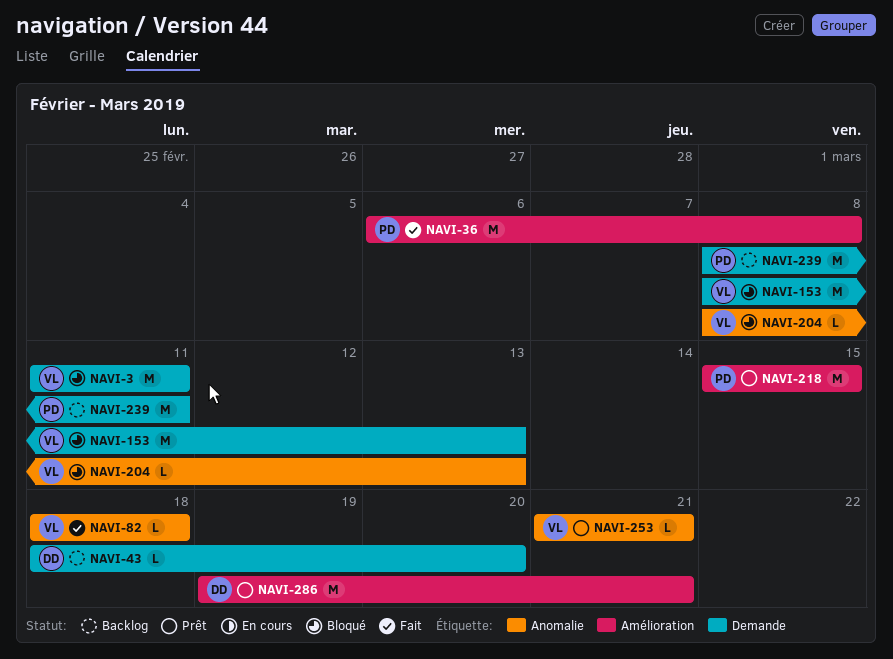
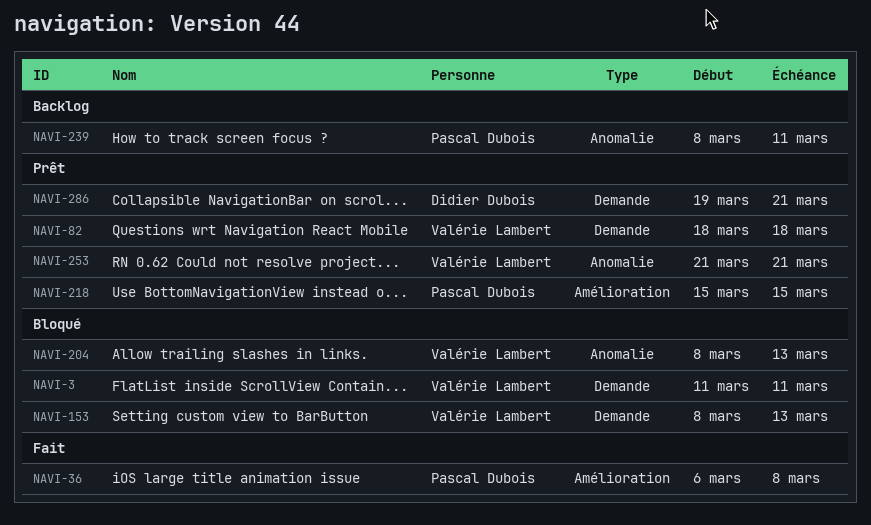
NAVI-43: present -> none
NAVI-82, status: Fait -> Prêt
NAVI-82, label: Anomalie -> Demande
NAVI-239, label: Demande -> Anomalie
NAVI-286, label: Amélioration -> Demande

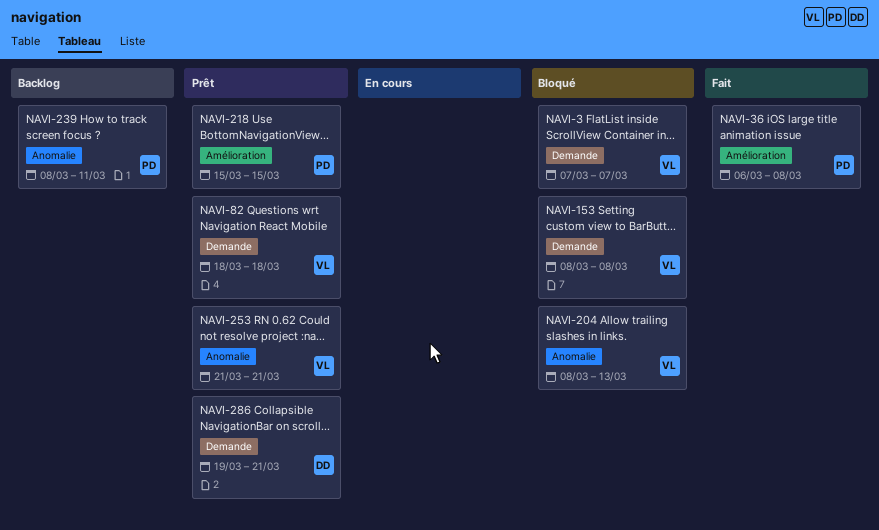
NAVI-3, start: Mar 11 -> Mar 7
NAVI-3, due: Mar 11 -> Mar 7
NAVI-153, due: Mar 13 -> Mar 8

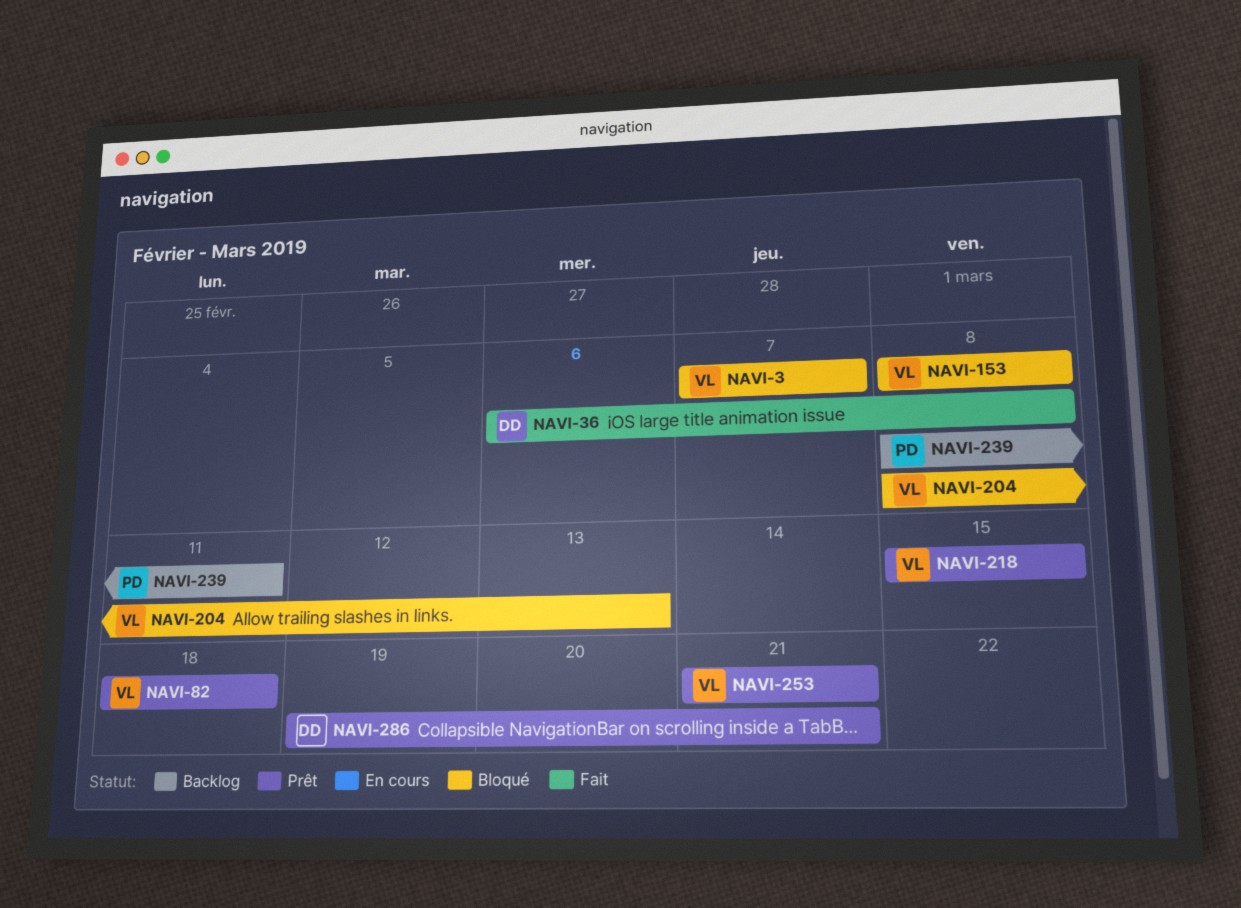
NAVI-36, owner: PD -> DD
NAVI-218, owner: PD -> VL

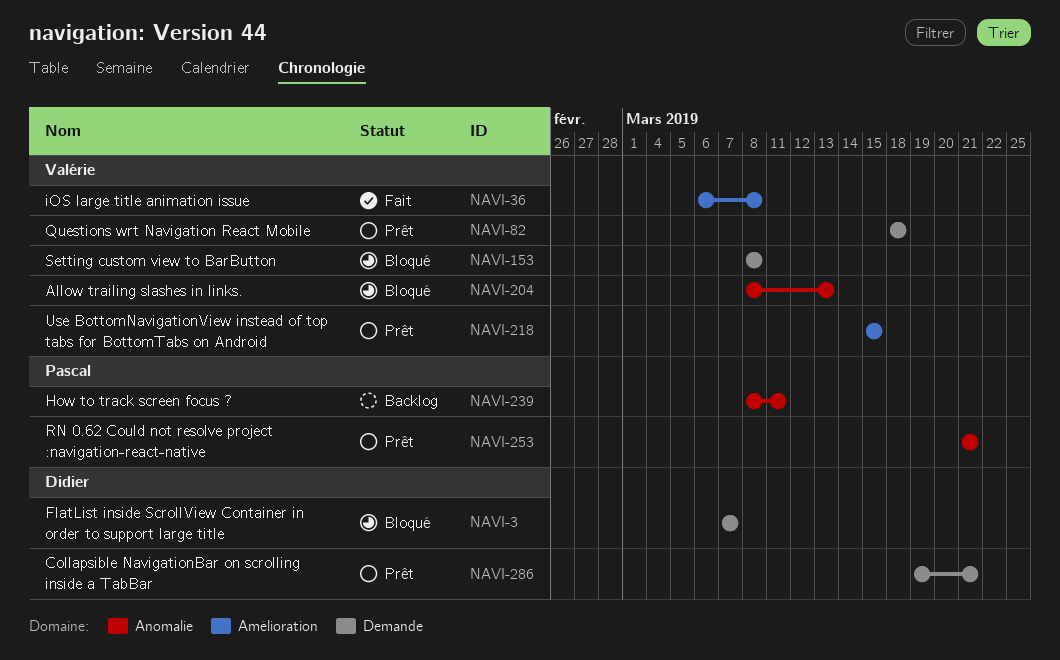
NAVI-3, owner: Valérie -> Didier
NAVI-36, owner: Didier -> Valérie
NAVI-253, owner: Valérie -> Pascal

